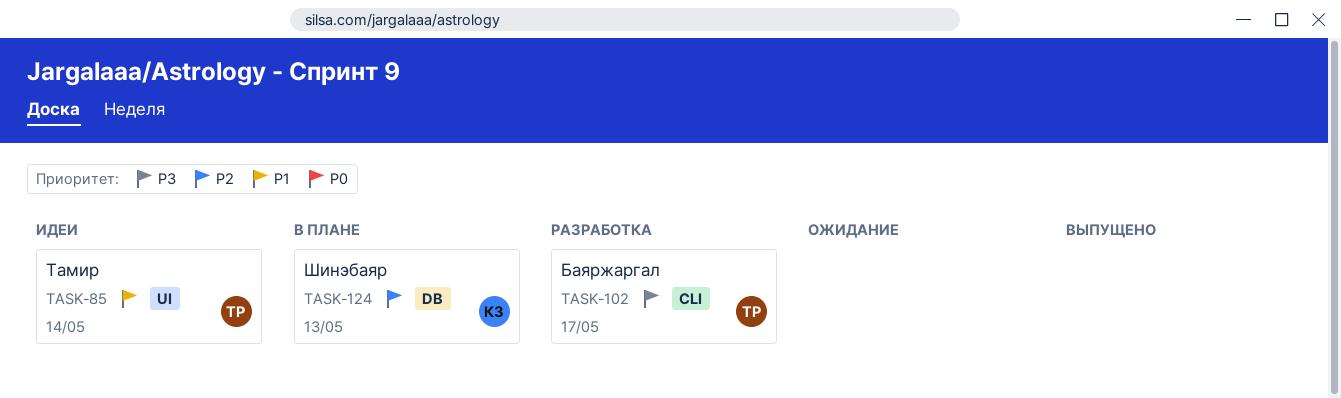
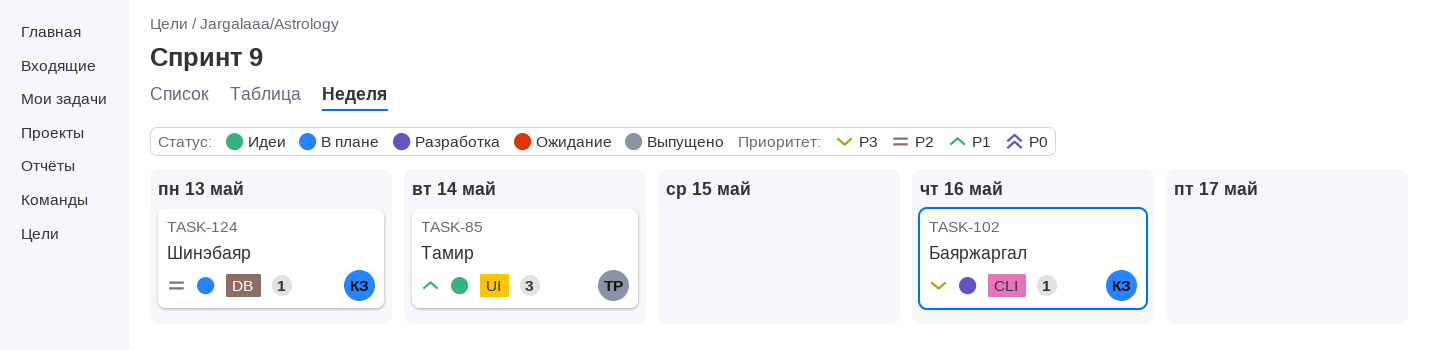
TASK-102, owner: ТР -> КЗ
TASK-102, due: May 17 -> May 16

